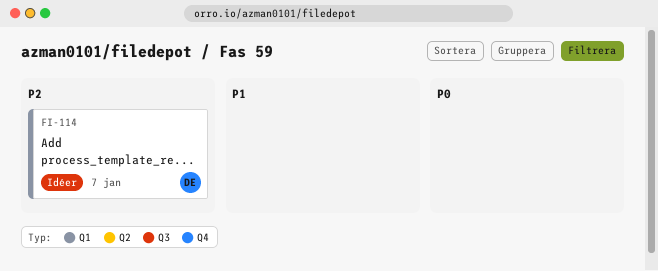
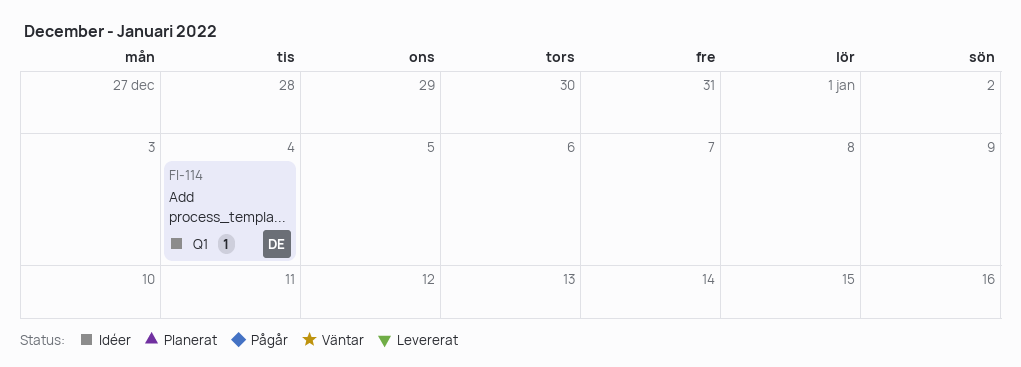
FI-114, due: Jan 7 -> Jan 4

